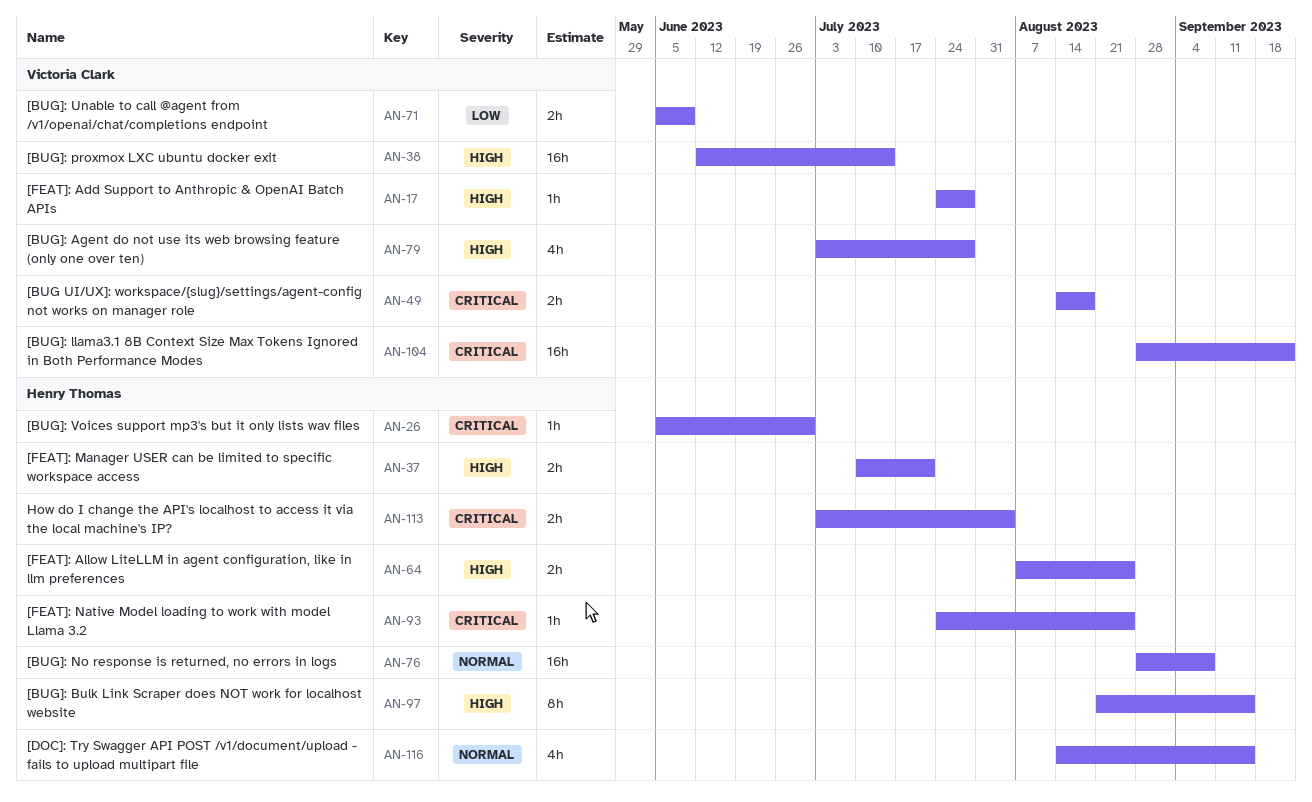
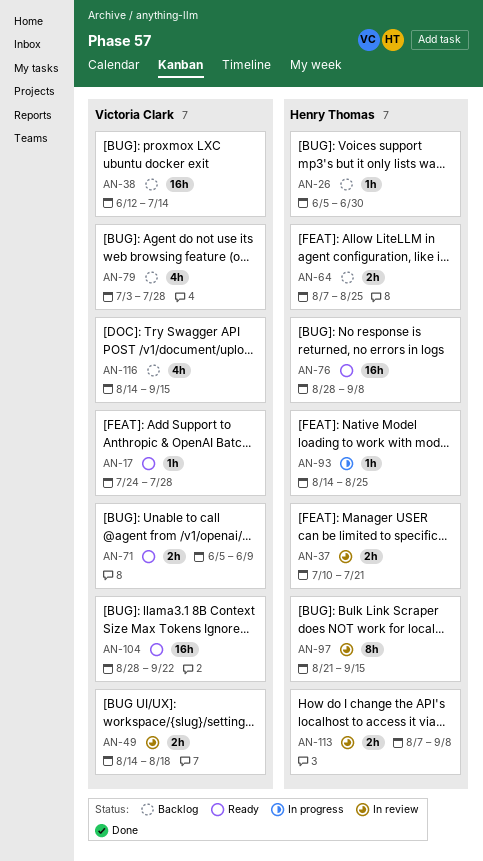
AN-93, start: Jul 24 -> Aug 14
AN-113, start: Jul 3 -> Aug 7
AN-113, due: Aug 4 -> Sep 8
AN-116, owner: Henry Thomas -> Victoria Clark

